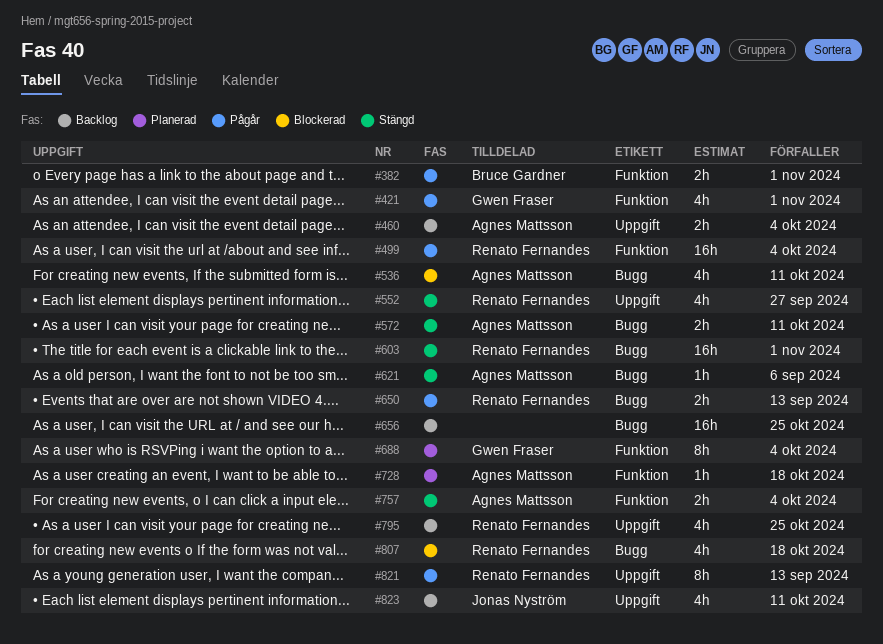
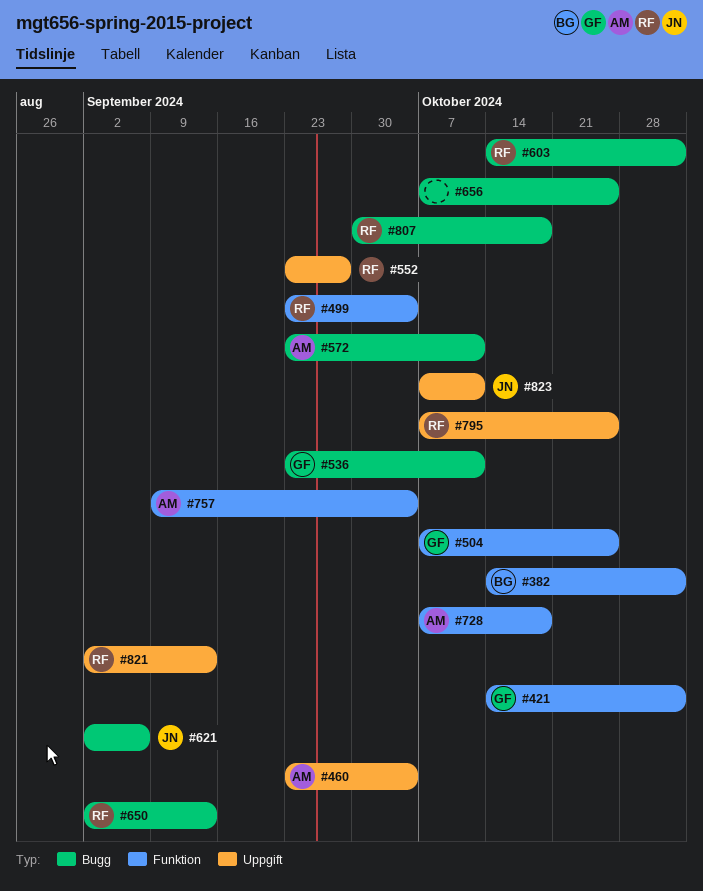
#504: none -> present
#536, owner: Agnes Mattsson -> Gwen Fraser
#621, owner: Agnes Mattsson -> Jonas Nyström
#688: present -> none

